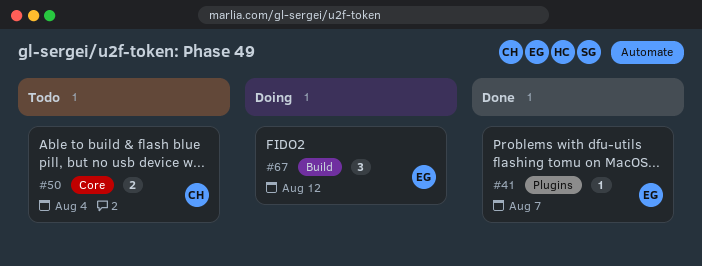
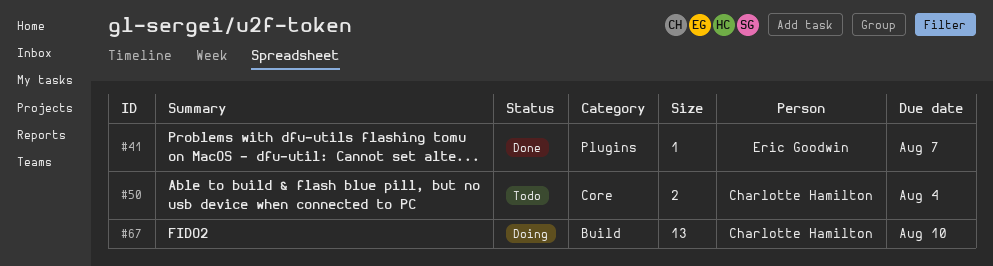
#67, owner: Eric Goodwin -> Charlotte Hamilton
#67, estimate: 3 -> 13
#67, due: Aug 12 -> Aug 10

